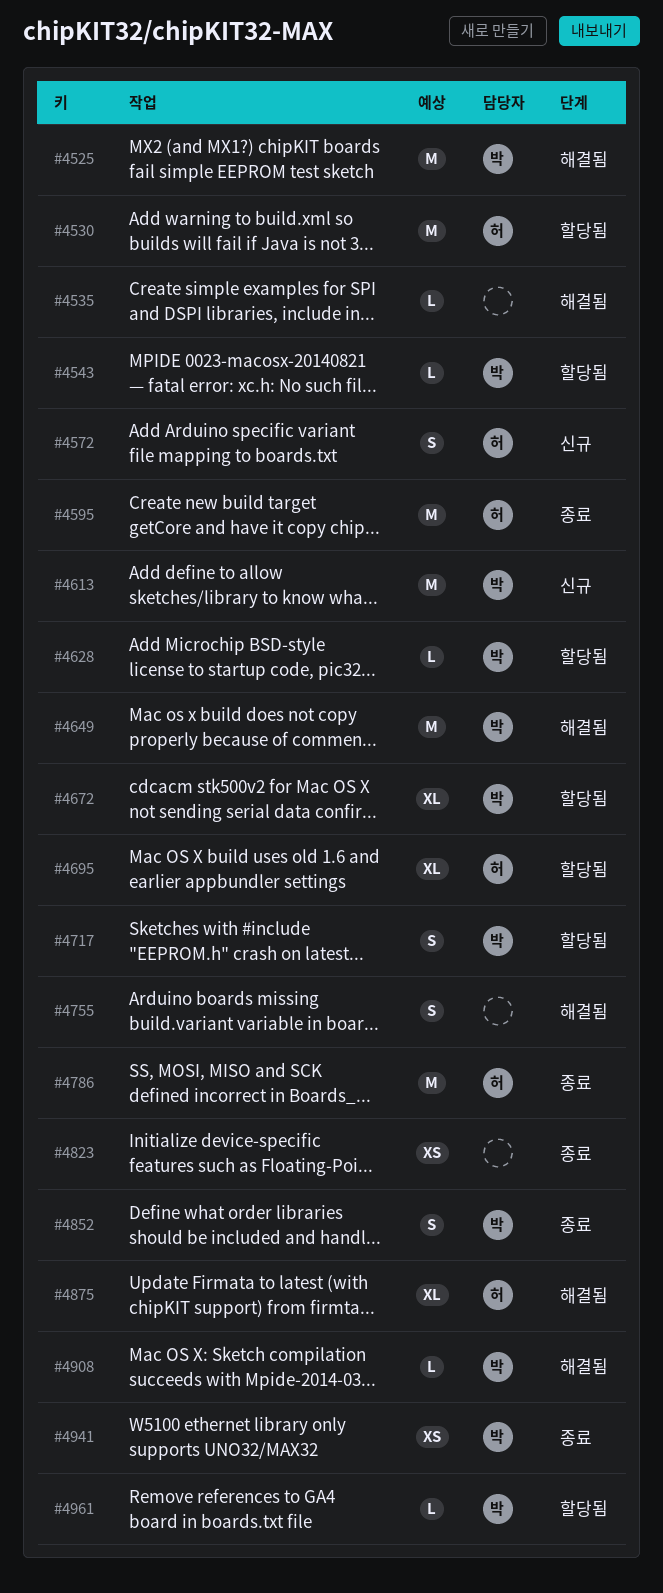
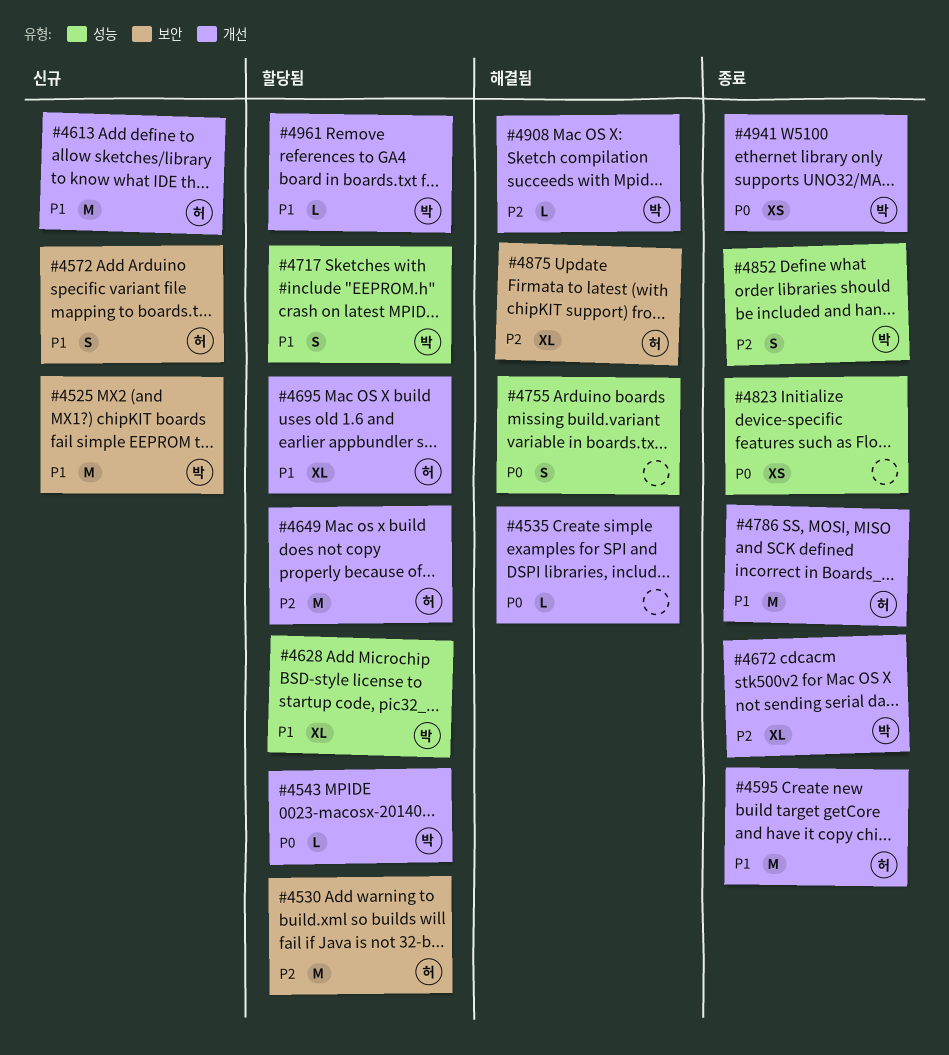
#4525, status: 해결됨 -> 신규
#4613, owner: 박 -> 허
#4628, estimate: L -> XL
#4649, status: 해결됨 -> 할당됨
#4649, owner: 박 -> 허
#4672, status: 할당됨 -> 종료

